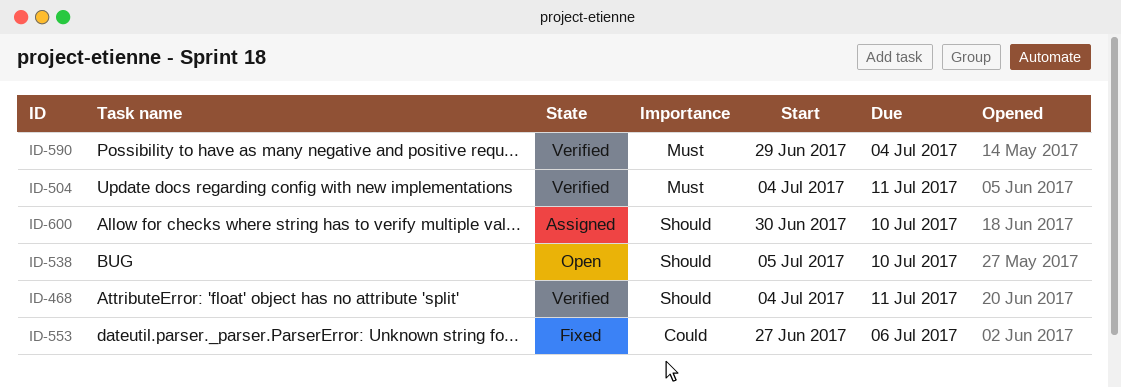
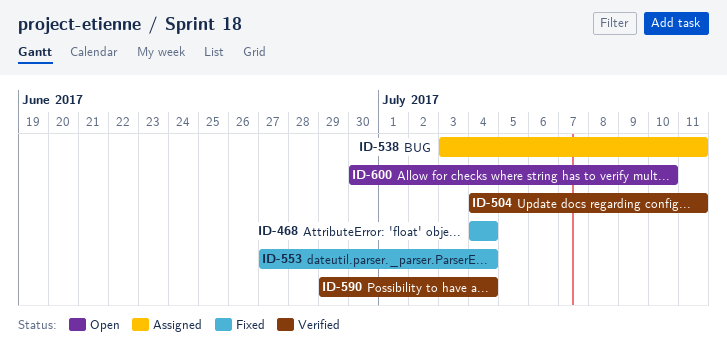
ID-468, status: Verified -> Fixed
ID-468, due: Jul 11 -> Jul 4
ID-538, status: Open -> Assigned
ID-538, start: Jul 5 -> Jul 3
ID-538, due: Jul 10 -> Jul 11
ID-553, due: Jul 6 -> Jul 4
ID-600, status: Assigned -> Open

